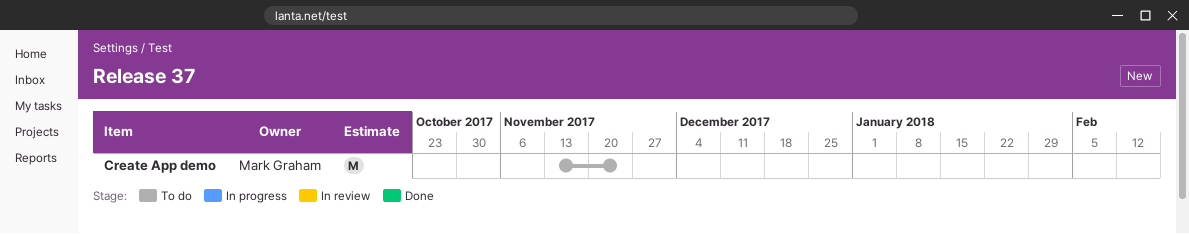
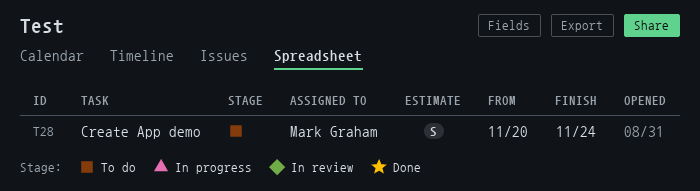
Create App demo, estimate: M -> S
Create App demo, start: Nov 13 -> Nov 20

